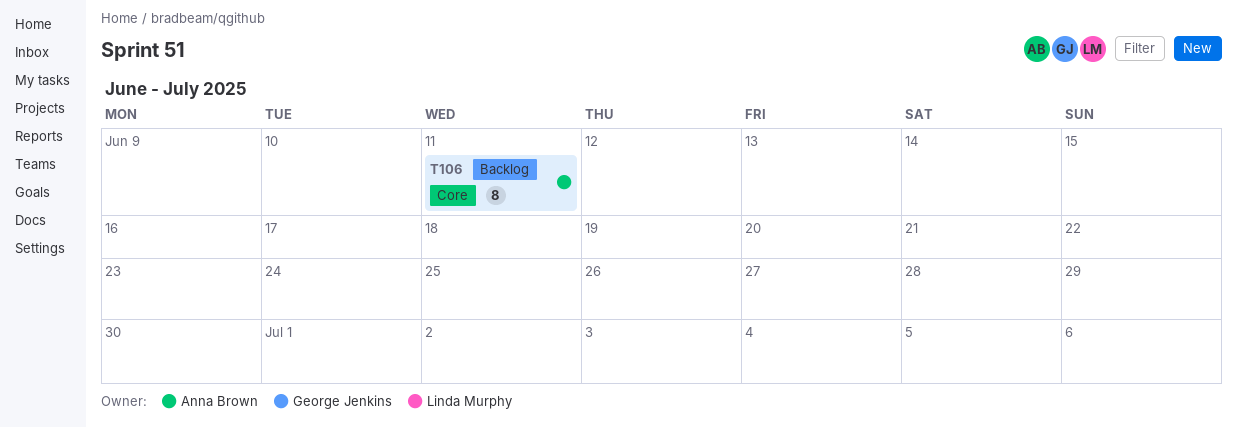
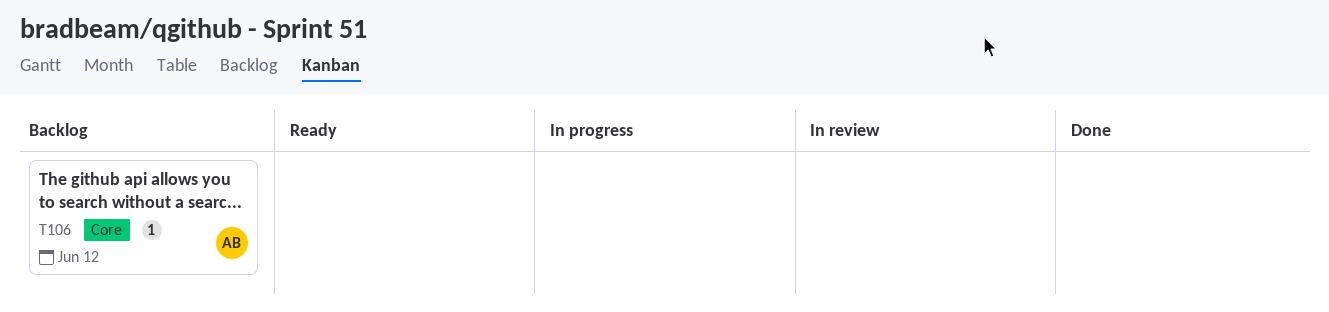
T106, estimate: 8 -> 1
T106, due: Jun 11 -> Jun 12

